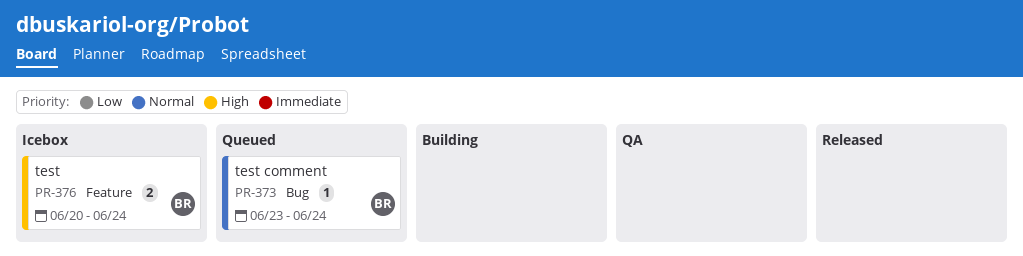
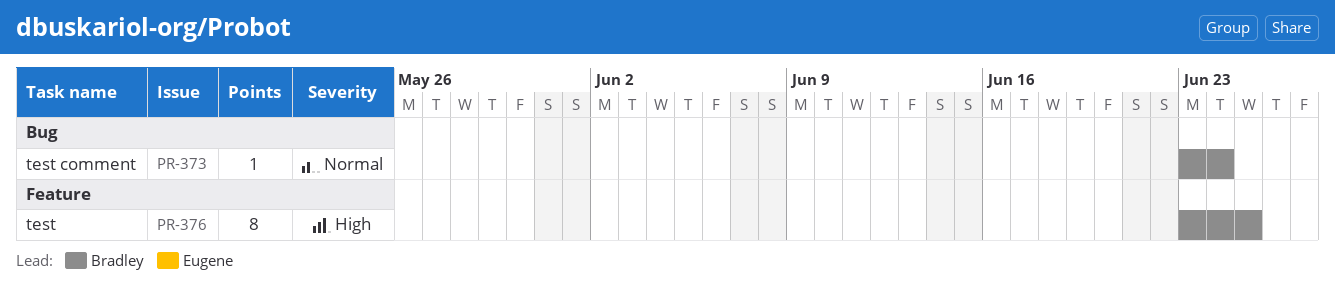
PR-376, estimate: 2 -> 8
PR-376, start: Jun 20 -> Jun 23
PR-376, due: Jun 24 -> Jun 25

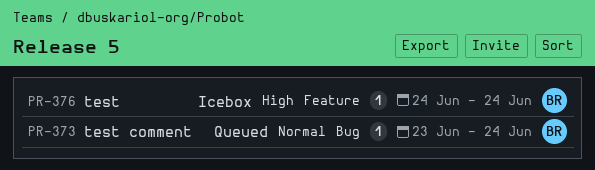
PR-376, estimate: 8 -> 1
PR-376, start: Jun 23 -> Jun 24
PR-376, due: Jun 25 -> Jun 24

